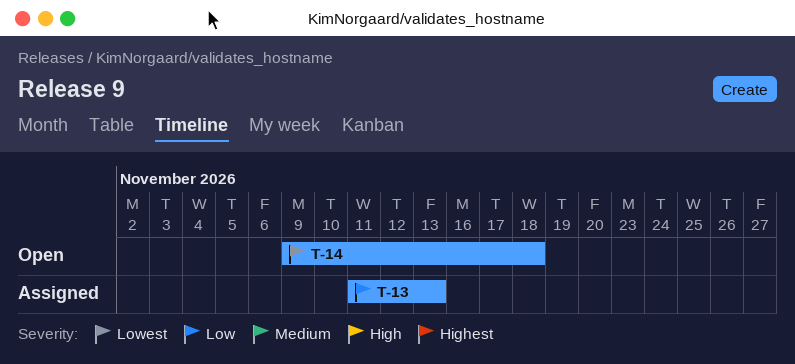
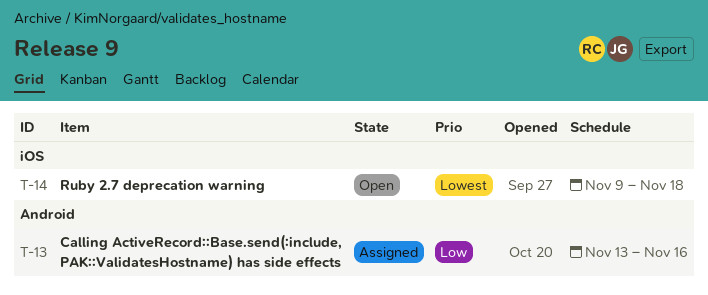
T-13, start: Nov 11 -> Nov 13
T-13, due: Nov 13 -> Nov 16

